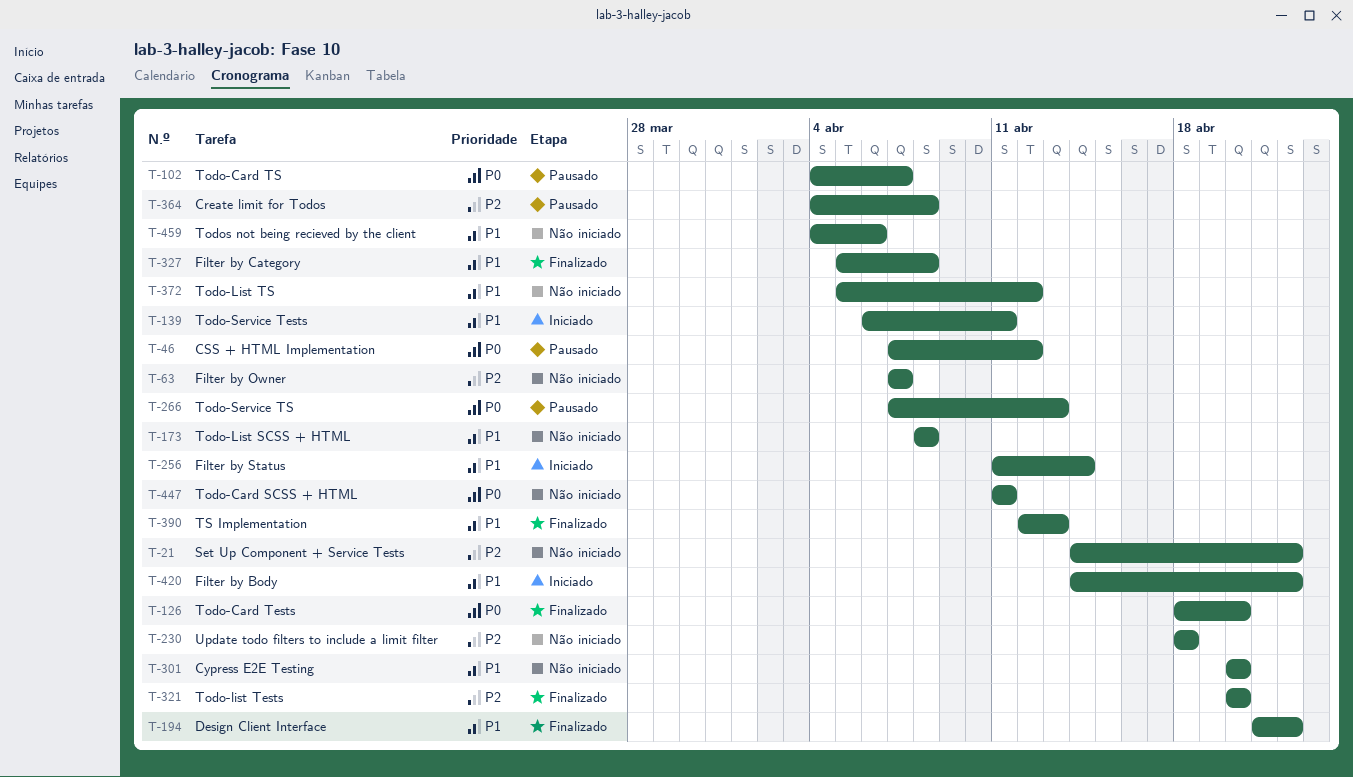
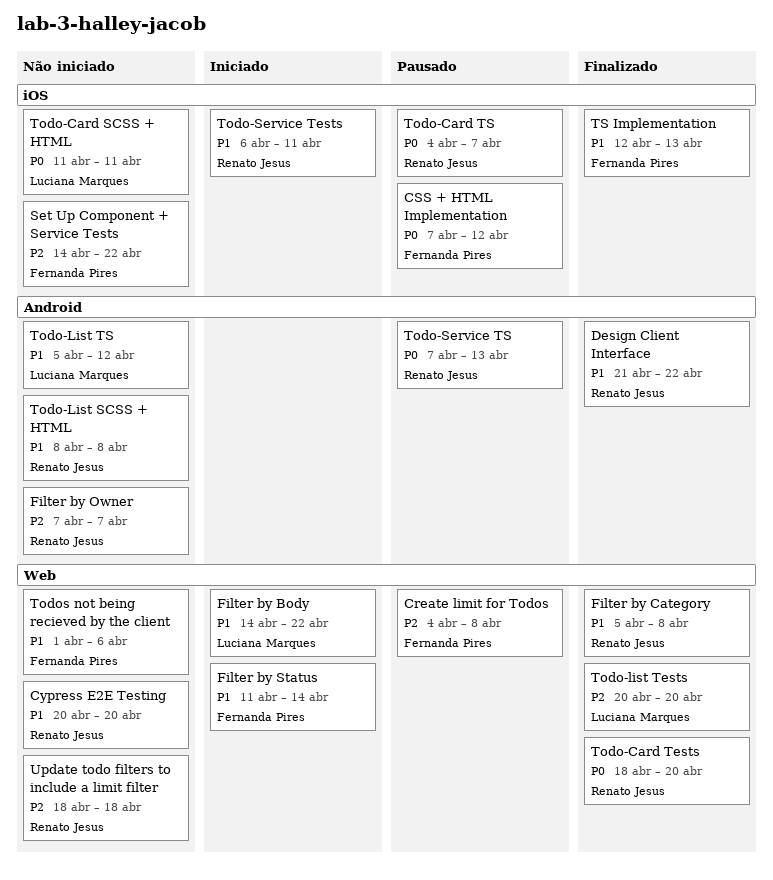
Todos not being recieved by the client, start: Apr 4 -> Apr 1

